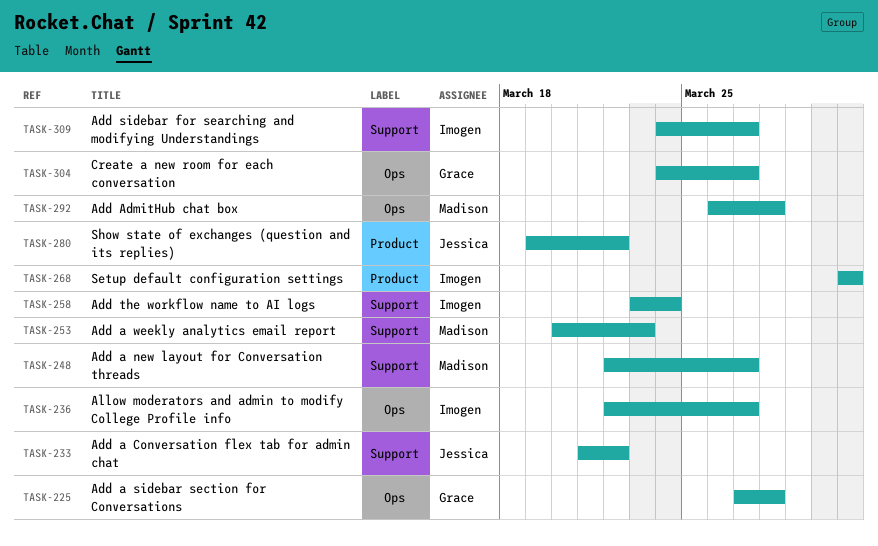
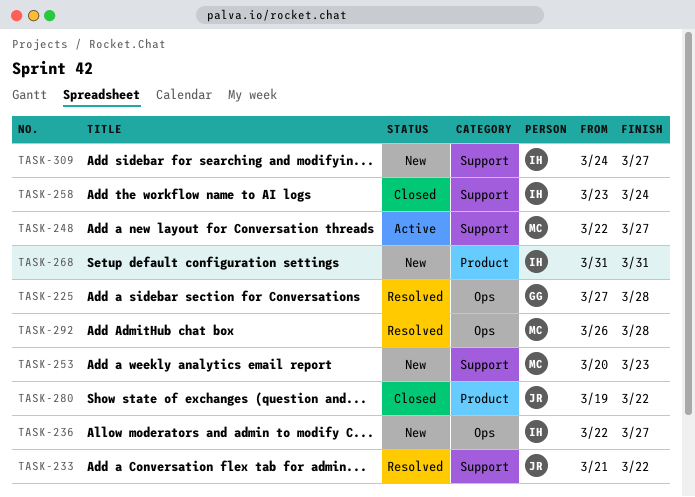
TASK-304: present -> none

